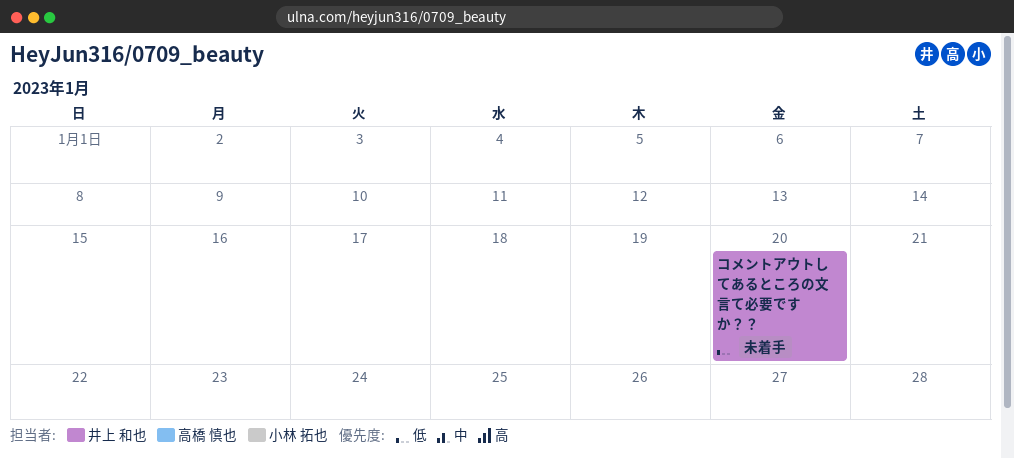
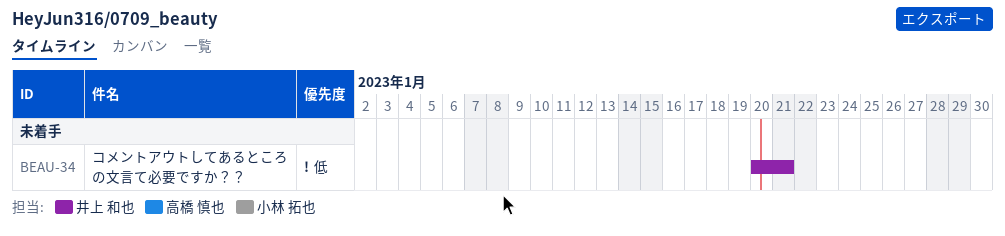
コメントアウトしてあるところの文言て必要ですか？？, due: Jan 20 -> Jan 21

